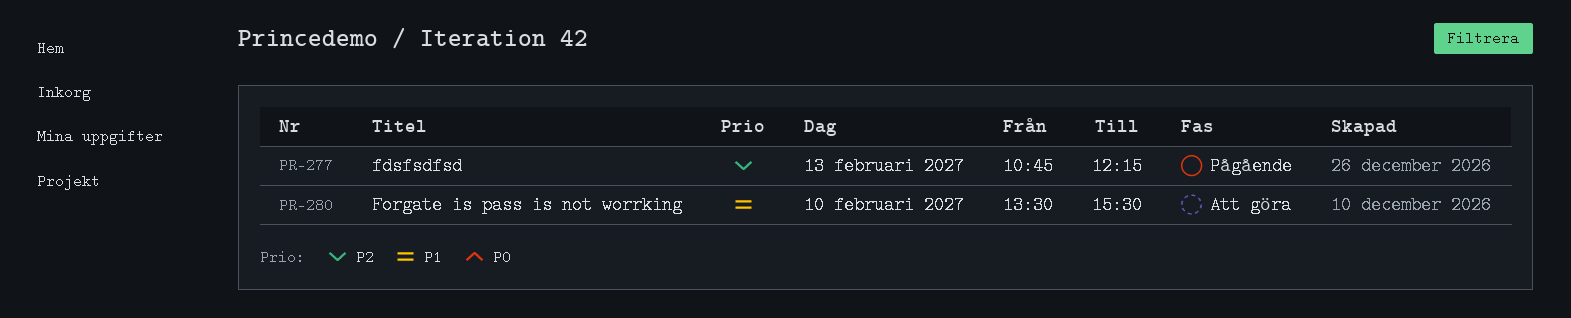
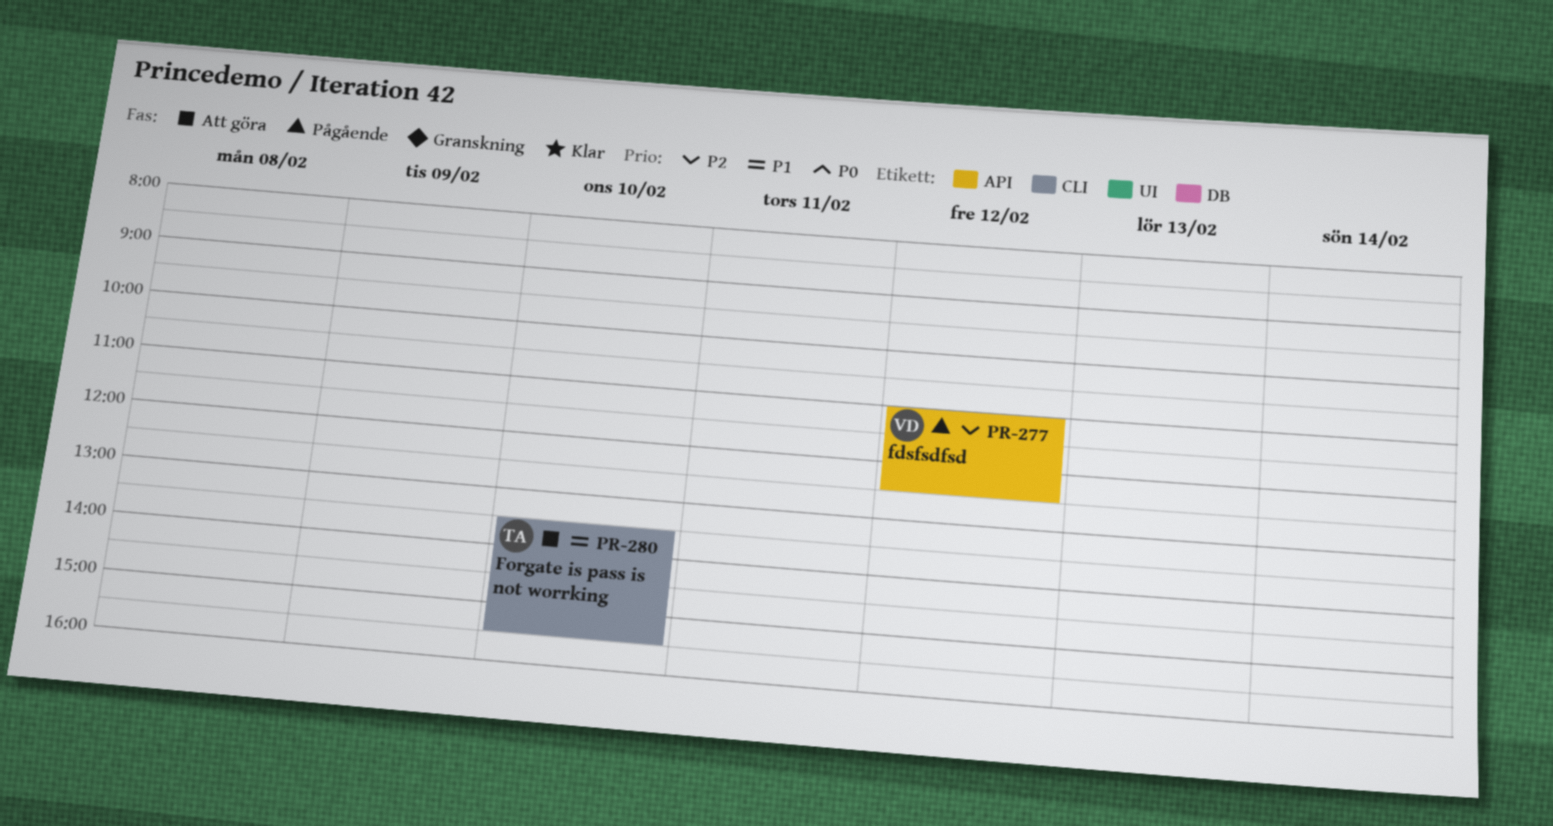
PR-277, day: Feb 13 -> Feb 12
PR-277, begins: 10:45 -> 11:00
PR-277, ends: 12:15 -> 12:30

